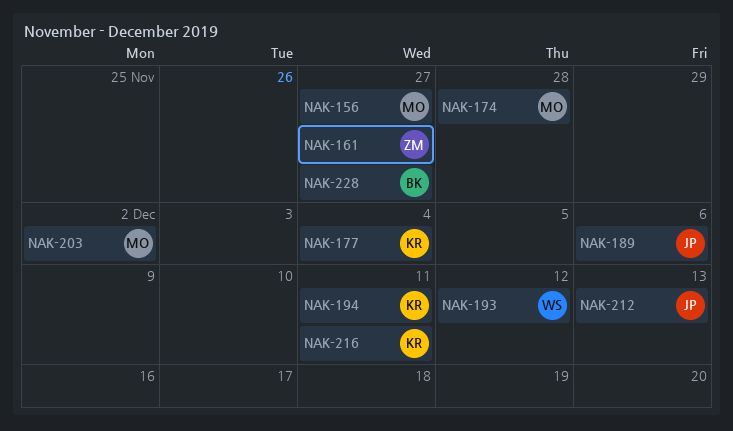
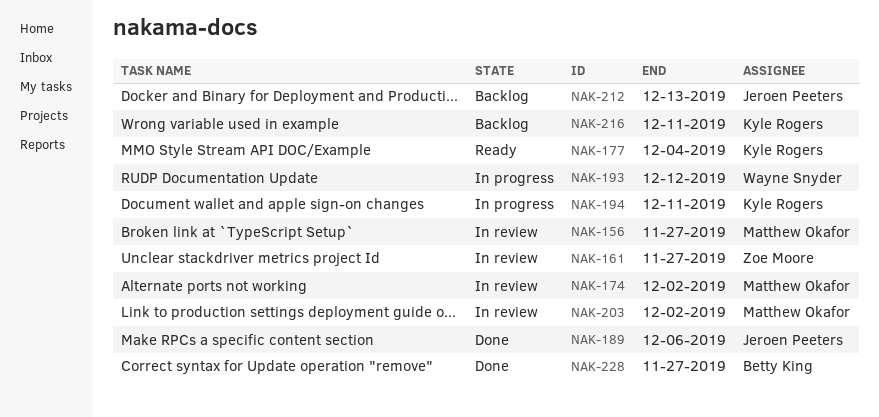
NAK-174, due: Nov 28 -> Dec 2

